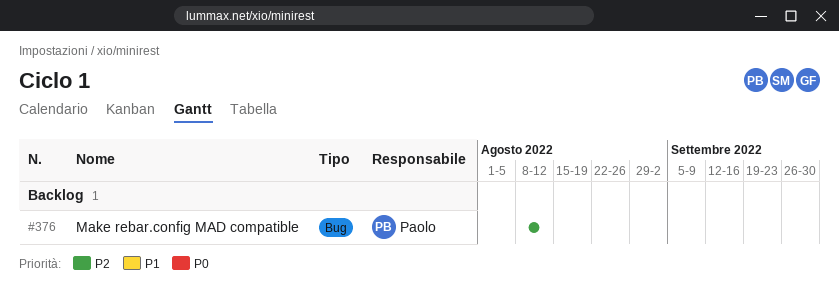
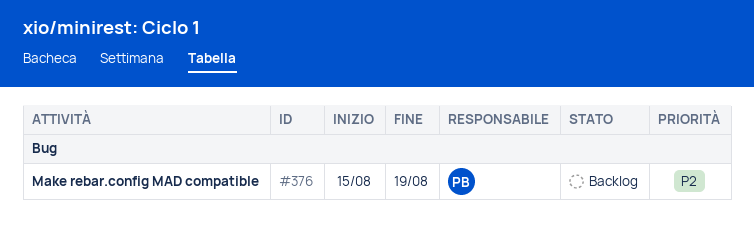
#376, start: Aug 8 -> Aug 15
#376, due: Aug 12 -> Aug 19

